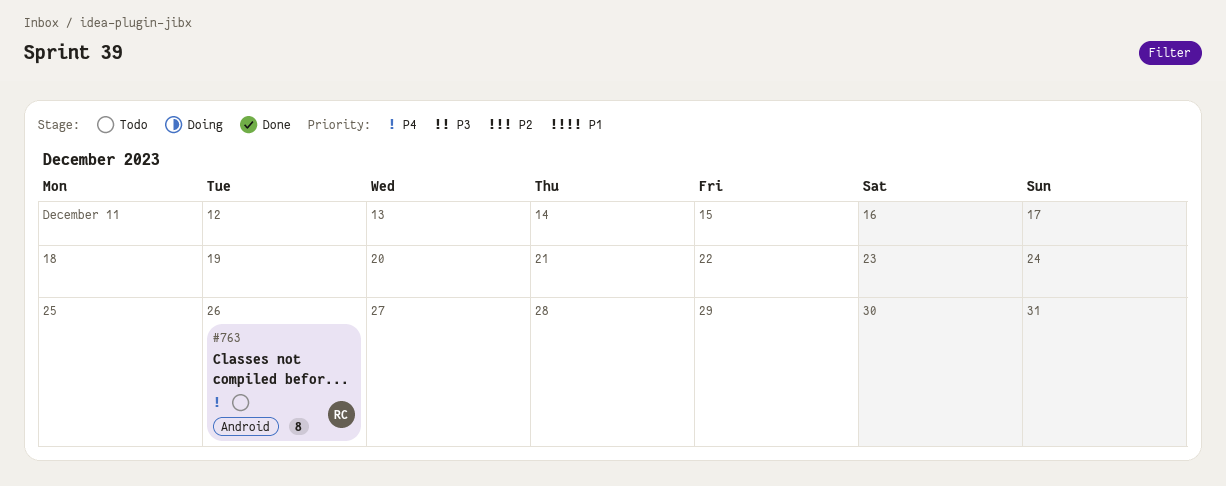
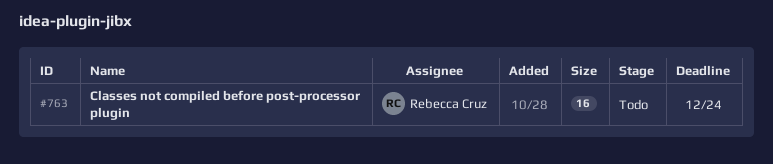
#763, estimate: 8 -> 16
#763, due: Dec 26 -> Dec 24

